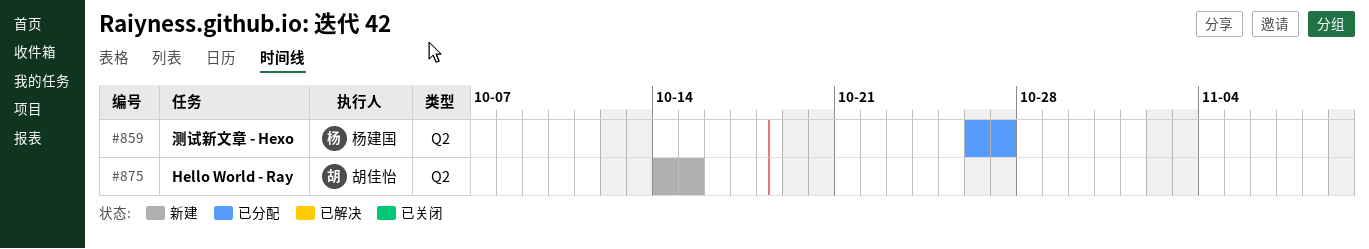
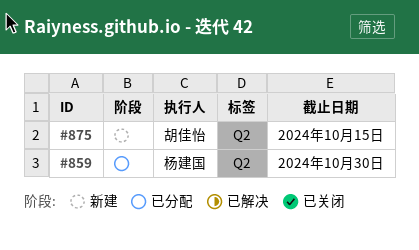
#859, due: Oct 27 -> Oct 30

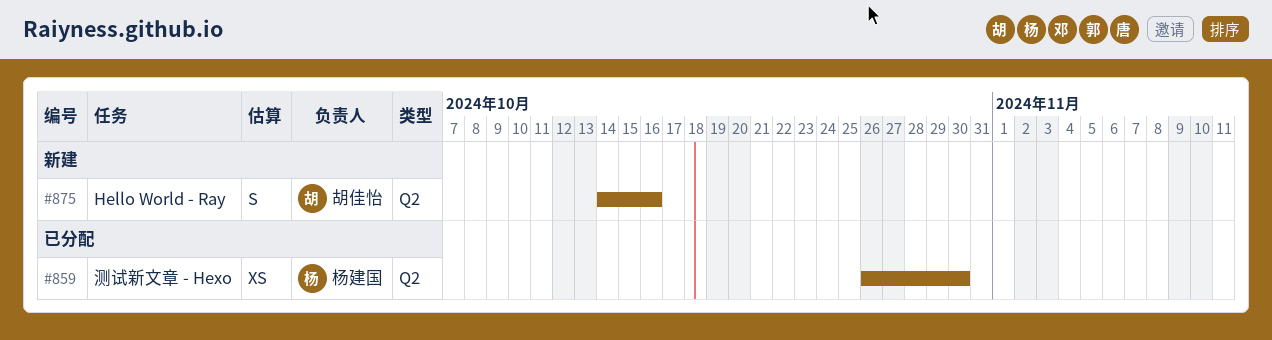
#875, due: Oct 15 -> Oct 16

